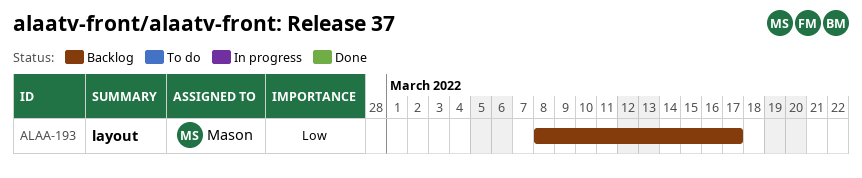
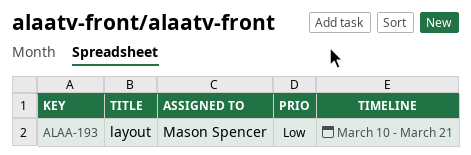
ALAA-193, start: Mar 8 -> Mar 10
ALAA-193, due: Mar 17 -> Mar 21

